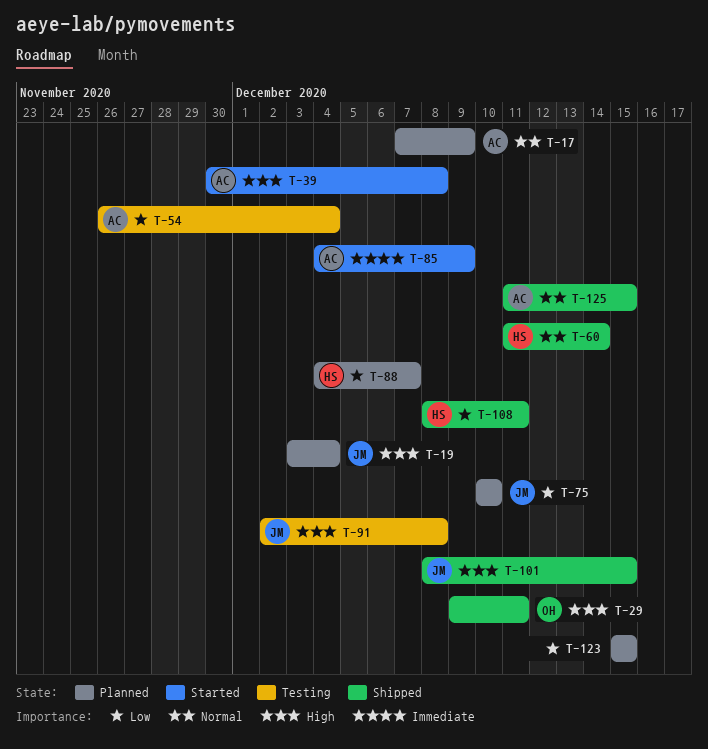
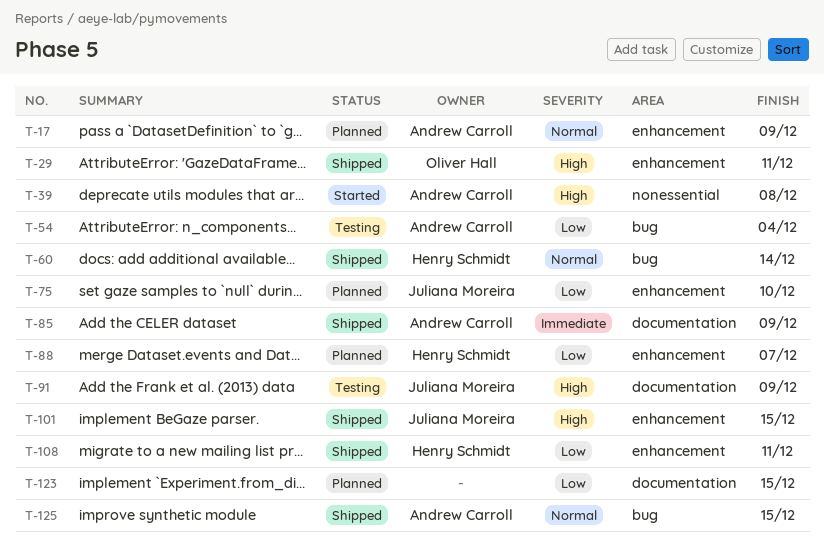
T-19: present -> none
T-85, status: Started -> Shipped
T-91, due: Dec 8 -> Dec 9

